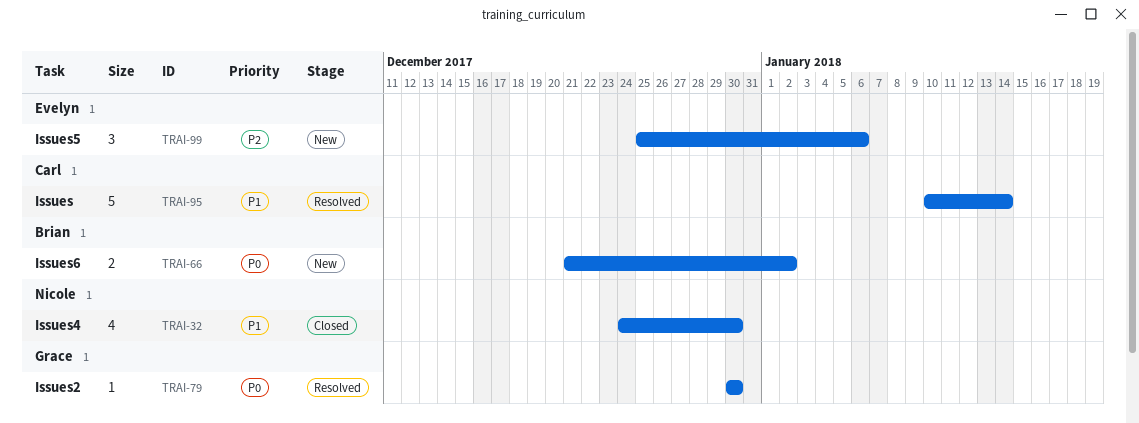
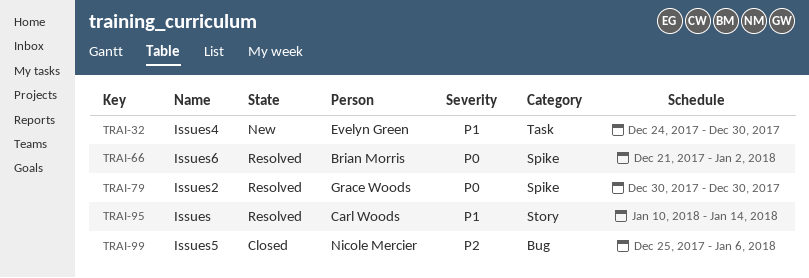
TRAI-32, status: Closed -> New
TRAI-32, owner: Nicole Mercier -> Evelyn Green
TRAI-66, status: New -> Resolved
TRAI-99, status: New -> Closed
TRAI-99, owner: Evelyn Green -> Nicole Mercier

